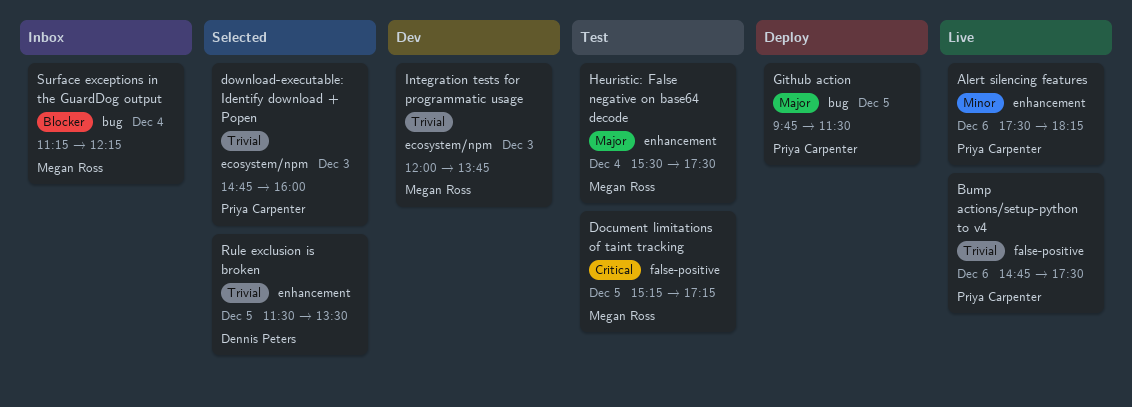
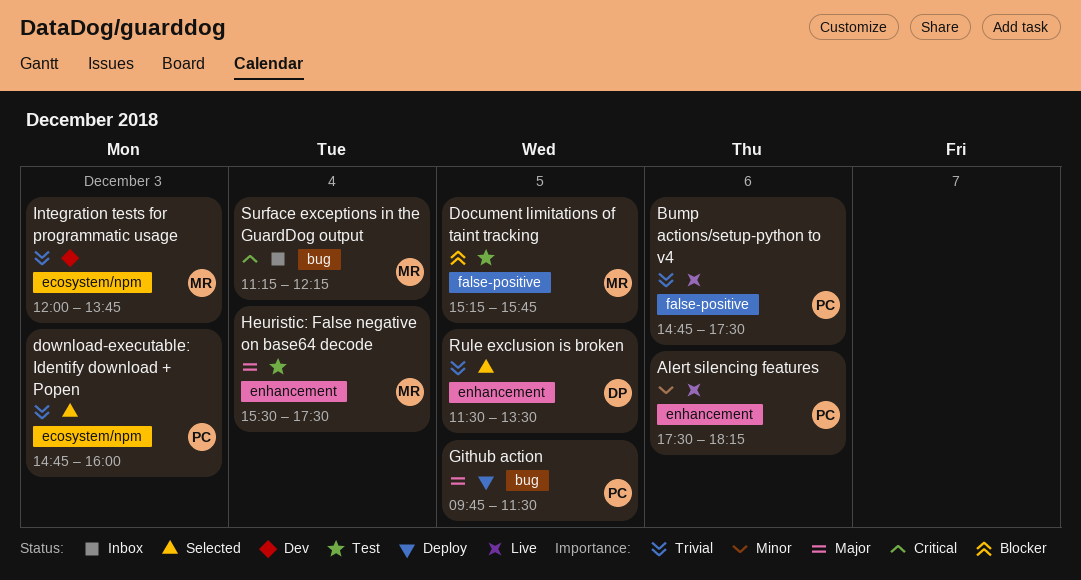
Document limitations of taint tracking, priority: Critical -> Blocker
Document limitations of taint tracking, ends: 17:15 -> 15:45
Surface exceptions in the GuardDog output, priority: Blocker -> Critical

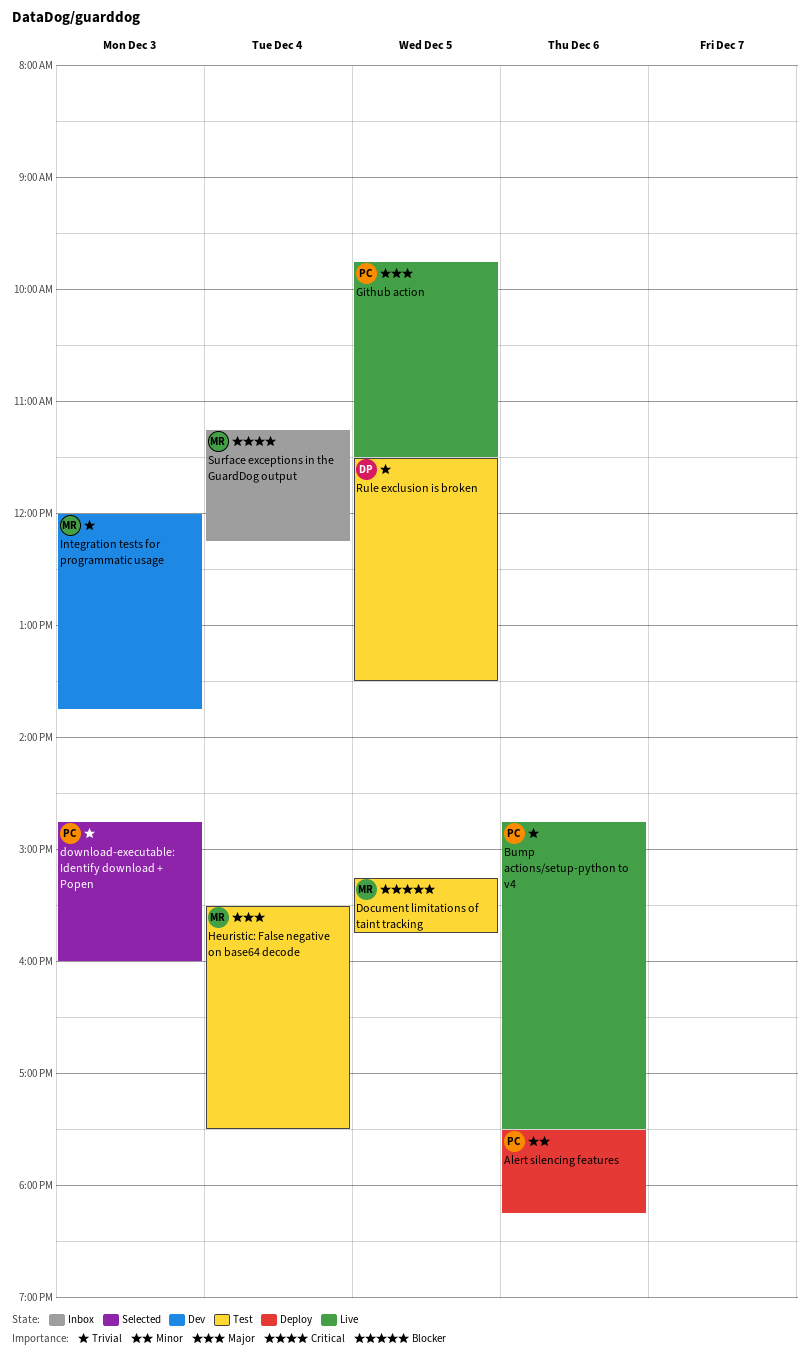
Alert silencing features, status: Live -> Deploy
Github action, status: Deploy -> Live
Rule exclusion is broken, status: Selected -> Test

